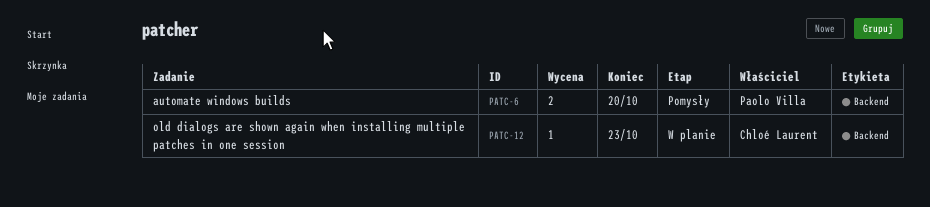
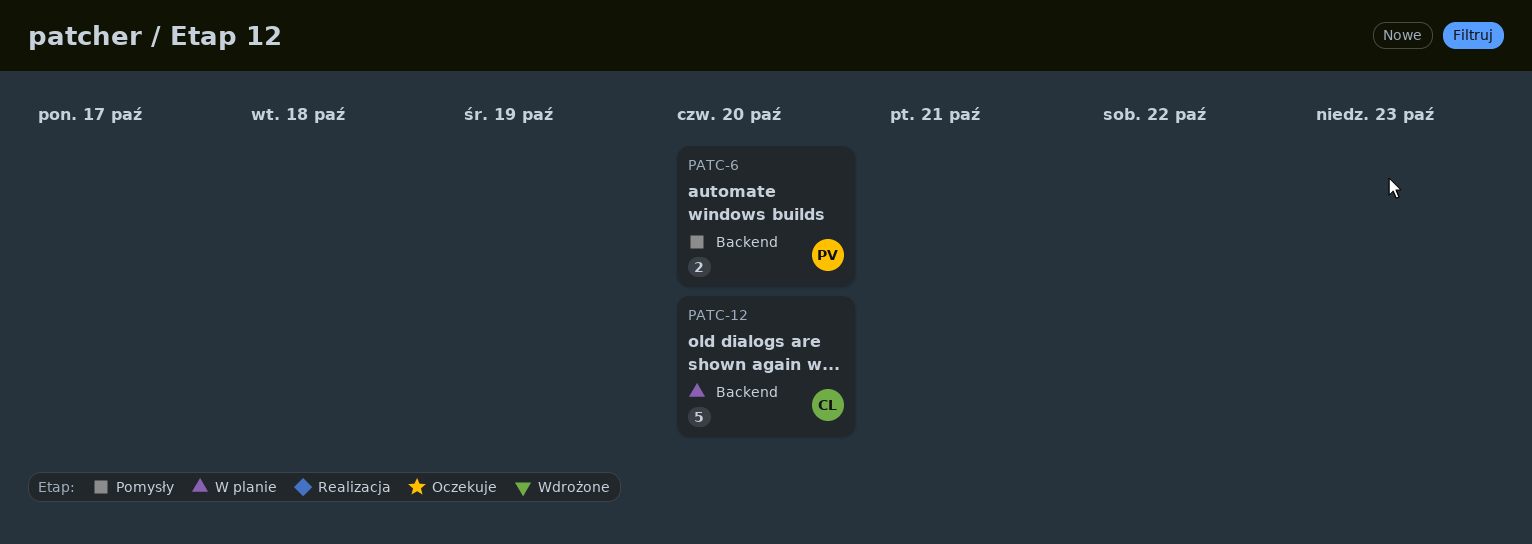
PATC-12, estimate: 1 -> 5
PATC-12, due: Oct 23 -> Oct 20

